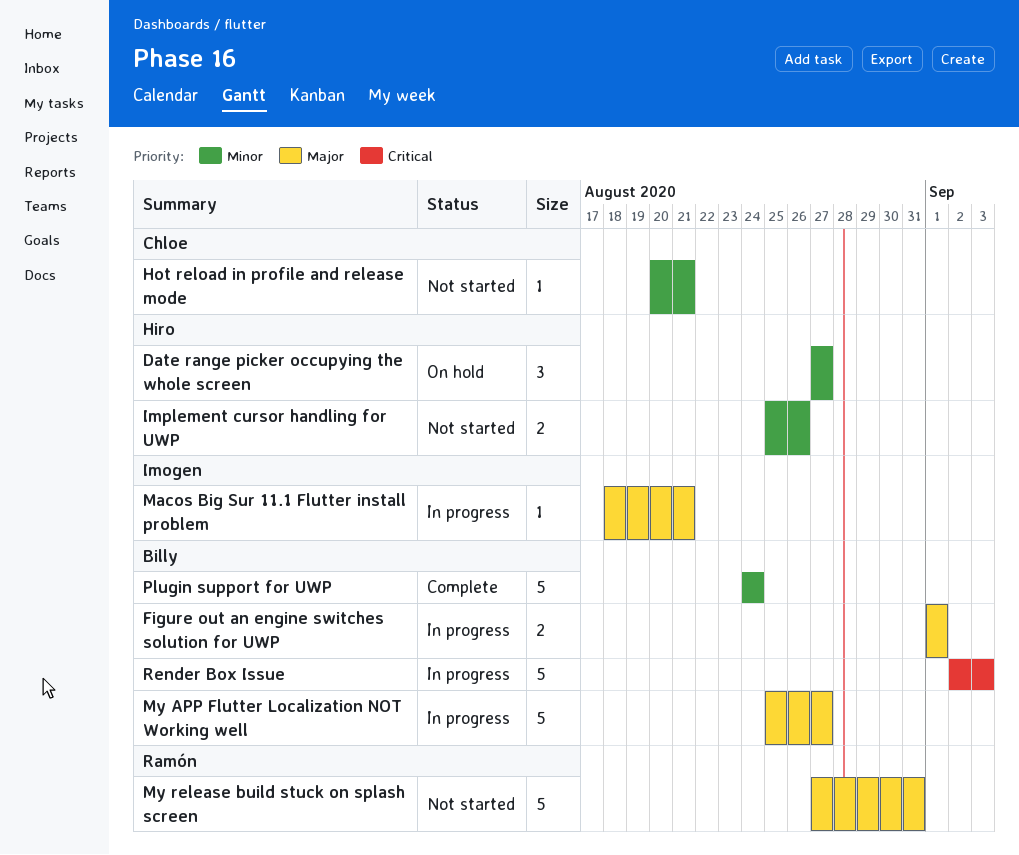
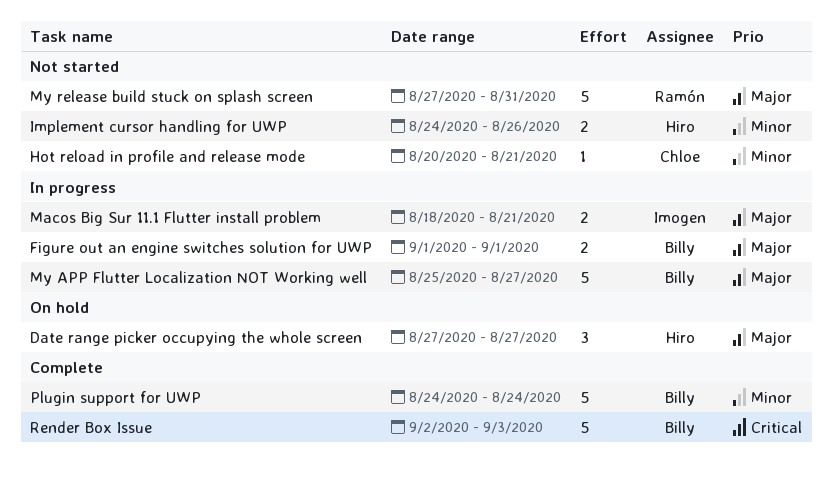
Date range picker occupying the whole screen, priority: Minor -> Major
Implement cursor handling for UWP, start: Aug 25 -> Aug 24
Macos Big Sur 11.1 Flutter install problem, estimate: 1 -> 2
Render Box Issue, status: In progress -> Complete

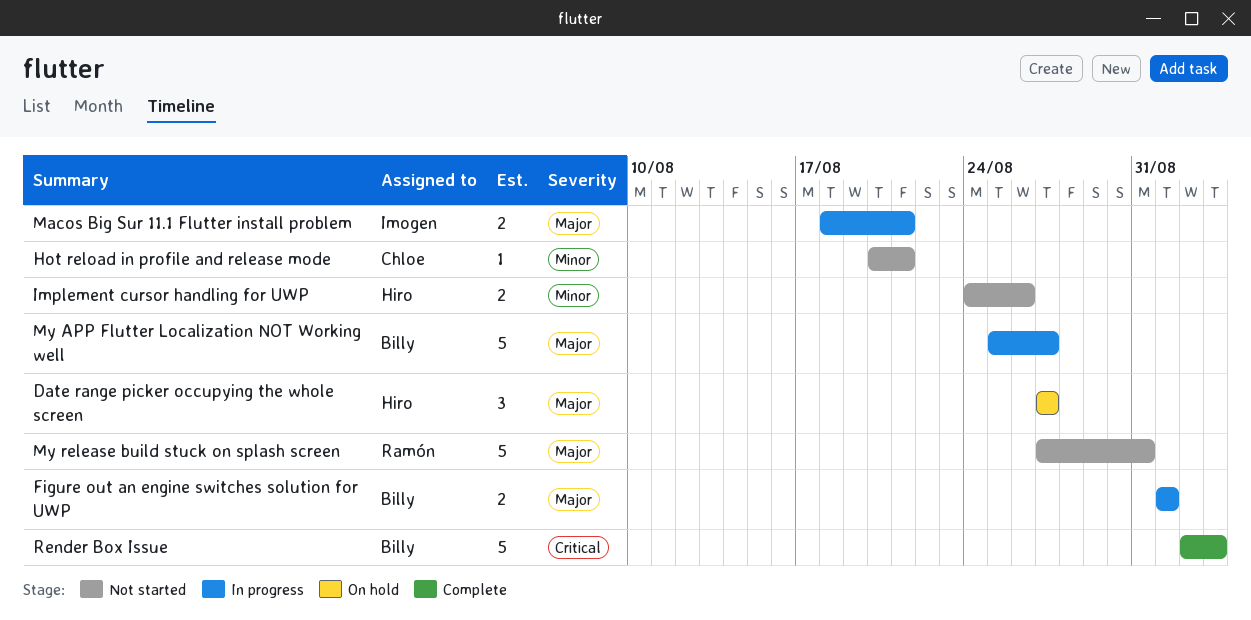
Plugin support for UWP: present -> none

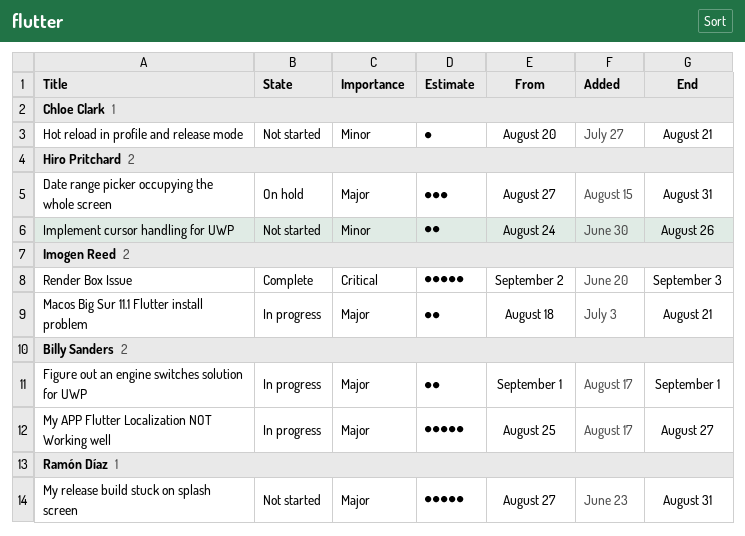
Date range picker occupying the whole screen, due: Aug 27 -> Aug 31
Render Box Issue, owner: Billy Sanders -> Imogen Reed

